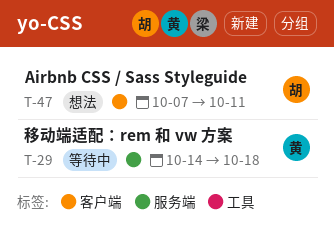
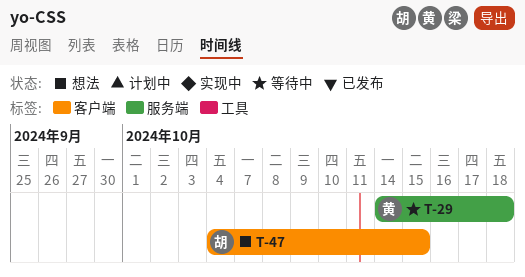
T-47, start: Oct 7 -> Oct 4
T-47, due: Oct 11 -> Oct 15

